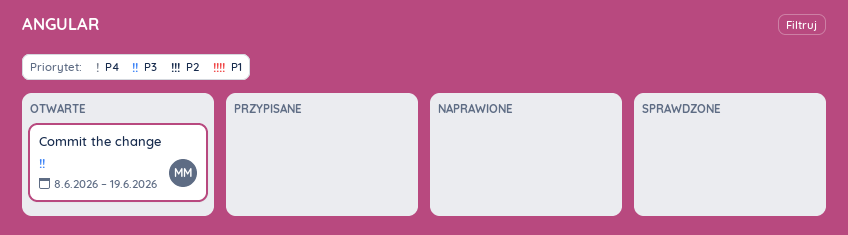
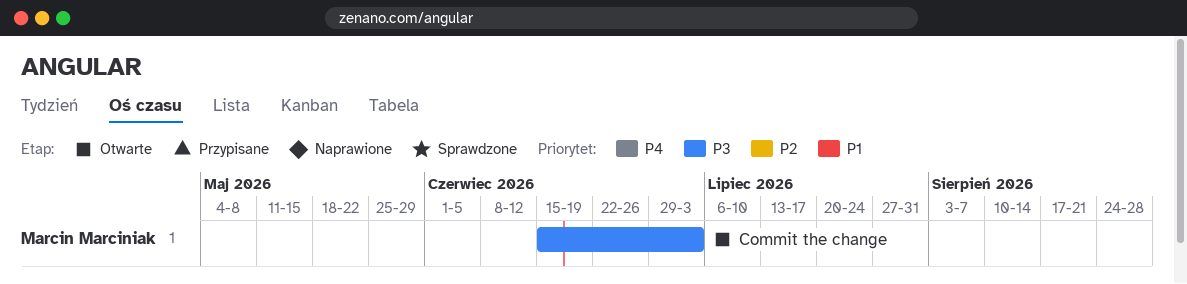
Commit the change, start: Jun 8 -> Jun 15
Commit the change, due: Jun 19 -> Jul 3

